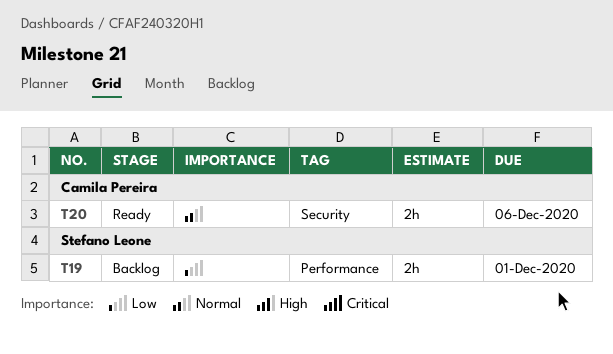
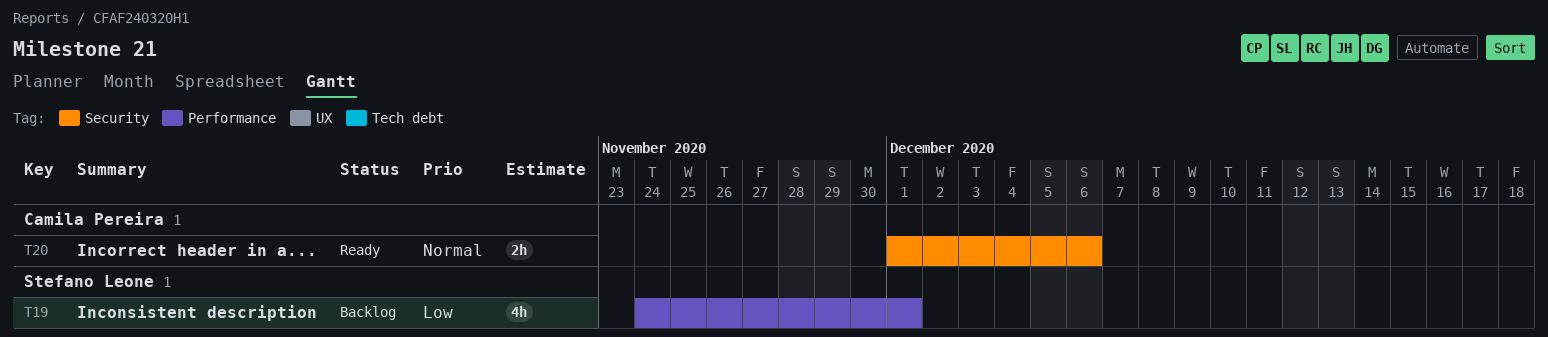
T19, estimate: 2h -> 4h

